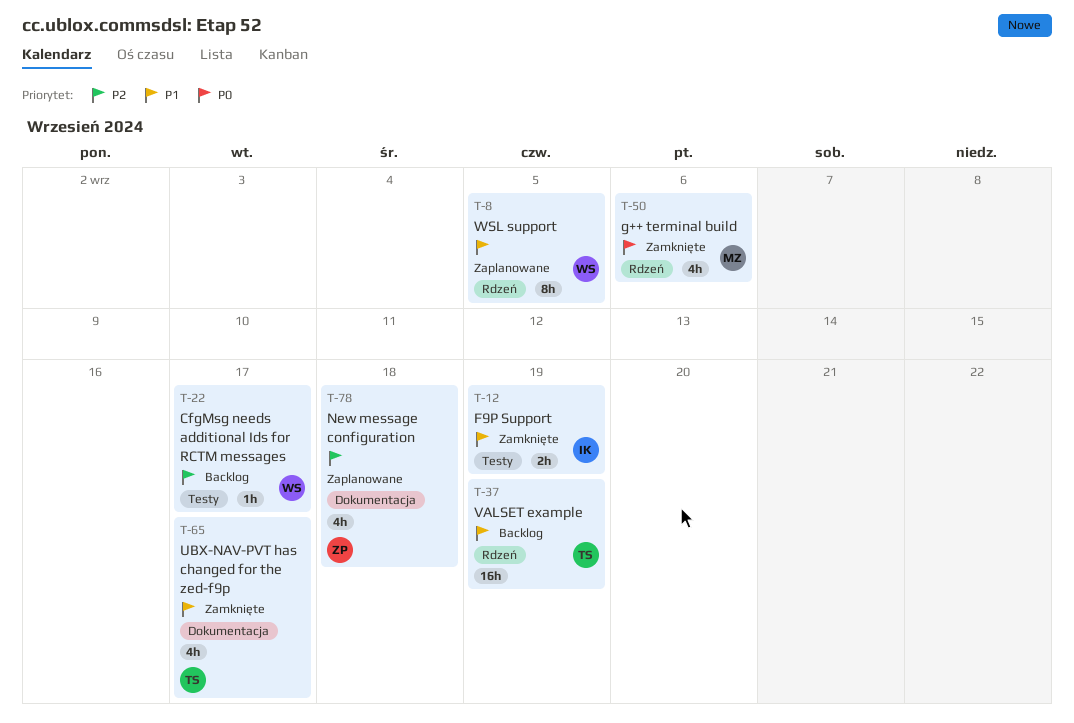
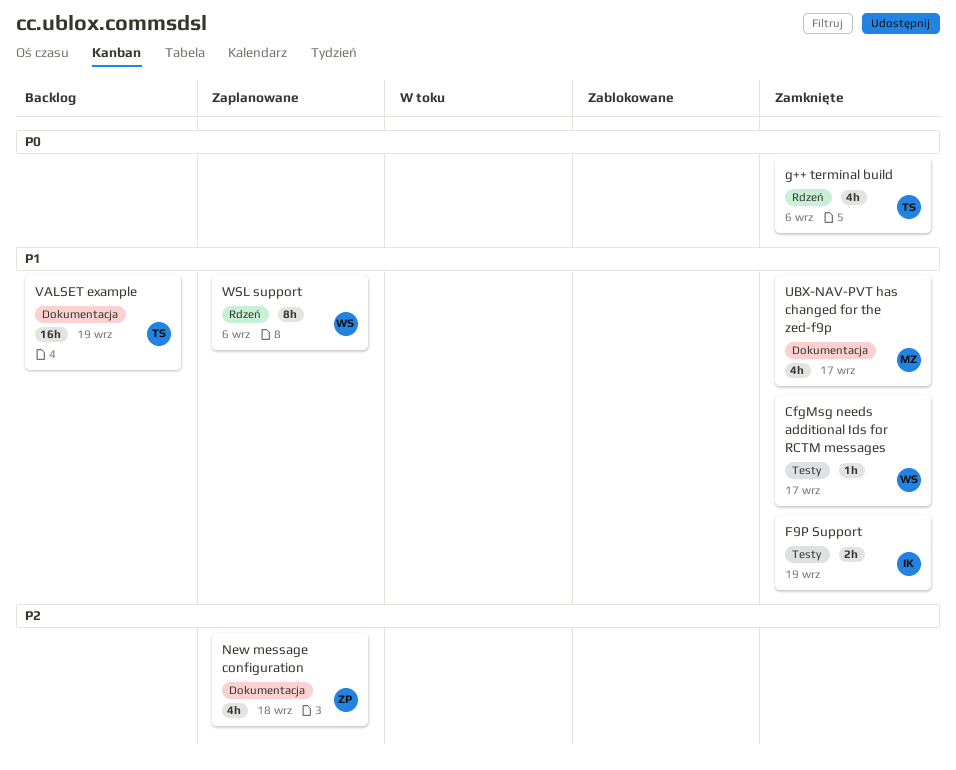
CfgMsg needs additional Ids for RCTM messages, status: Backlog -> Zamknięte
CfgMsg needs additional Ids for RCTM messages, priority: P2 -> P1
g++ terminal build, owner: MZ -> TS
UBX-NAV-PVT has changed for the zed-f9p, owner: TS -> MZ
VALSET example, label: Rdzeń -> Dokumentacja
WSL support, due: Sep 5 -> Sep 6

